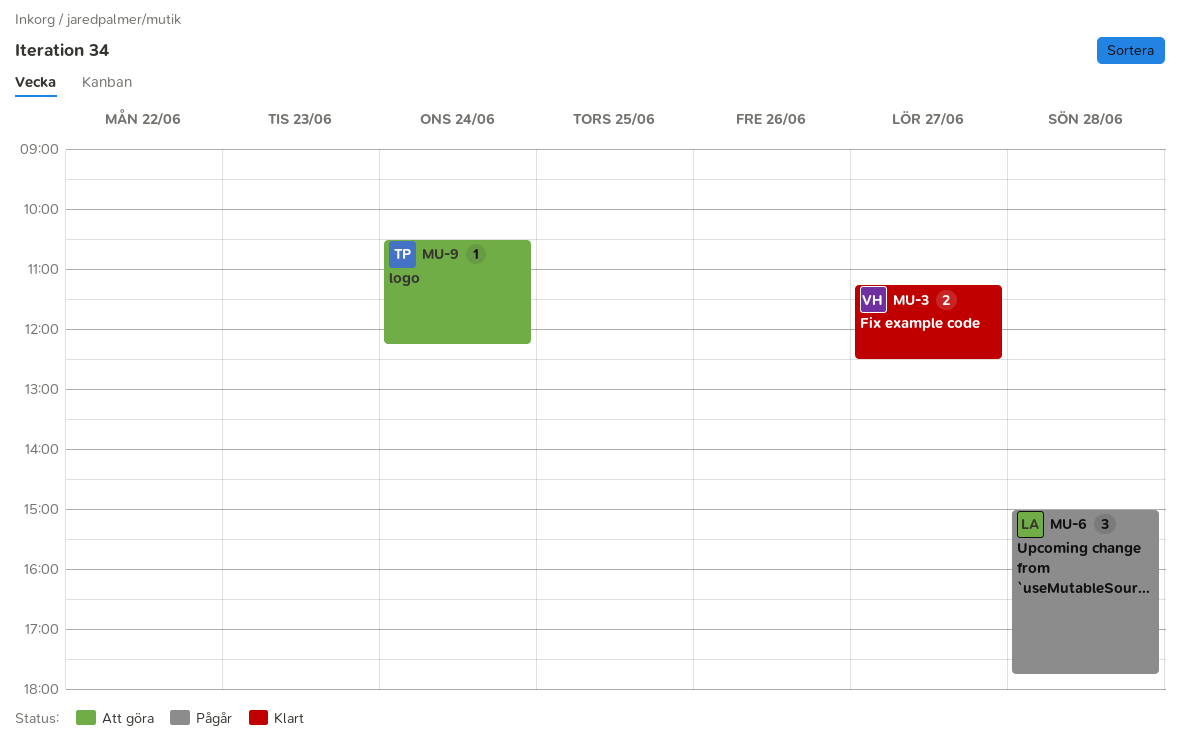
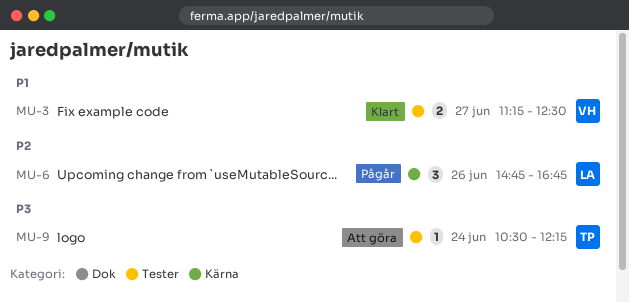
MU-6, day: Jun 28 -> Jun 26
MU-6, begins: 15:00 -> 14:45
MU-6, ends: 17:45 -> 16:45

